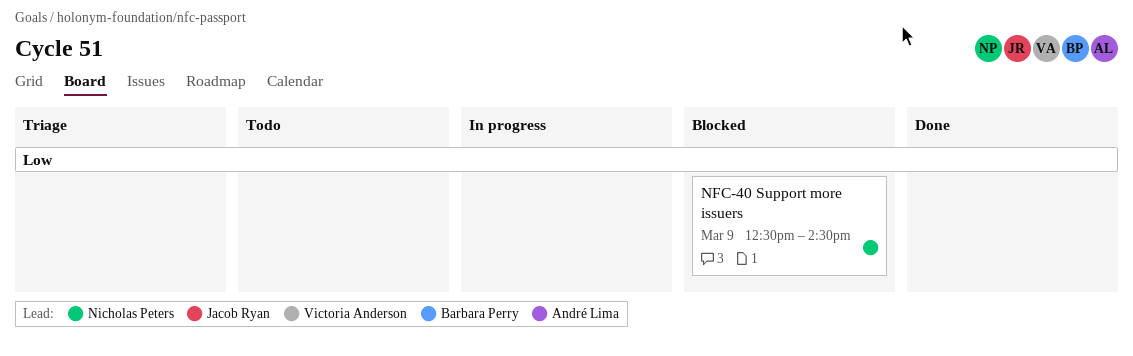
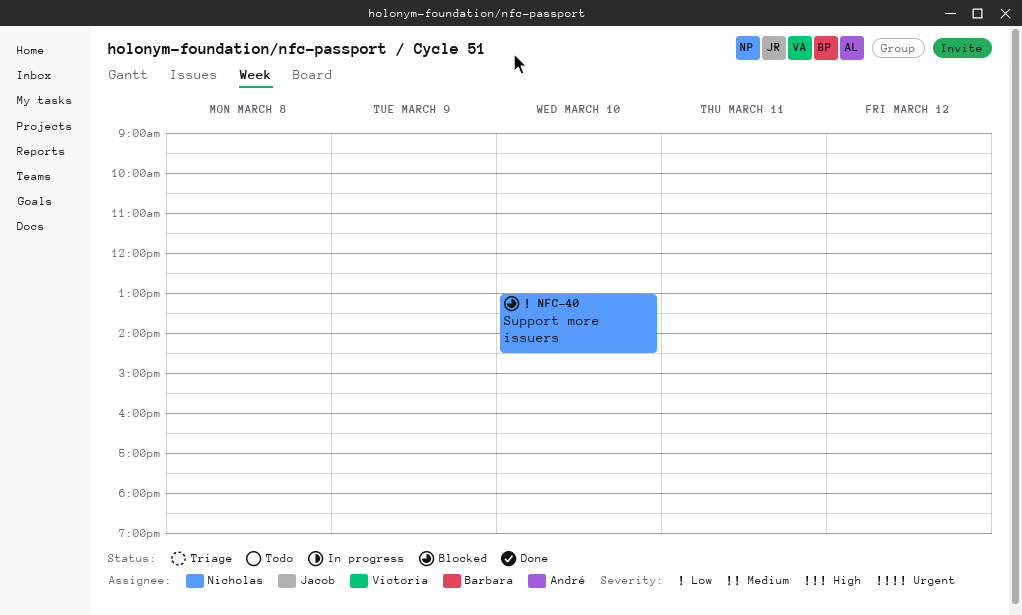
NFC-40, day: Mar 9 -> Mar 10
NFC-40, begins: 12:30 -> 13:00

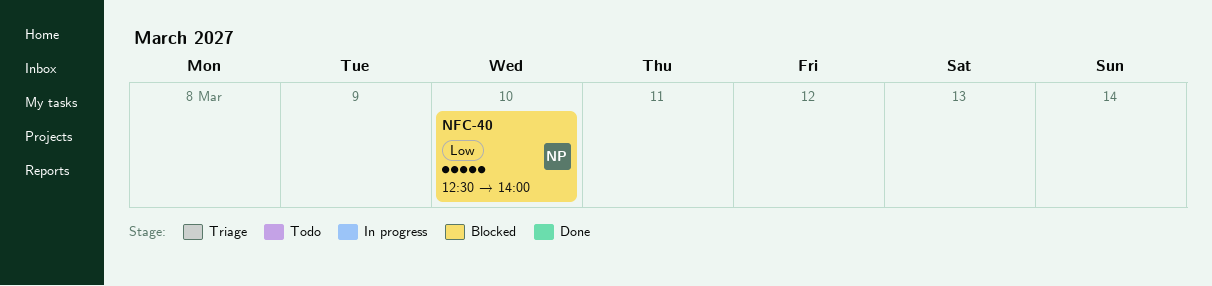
NFC-40, begins: 13:00 -> 12:30
NFC-40, ends: 14:30 -> 14:00

